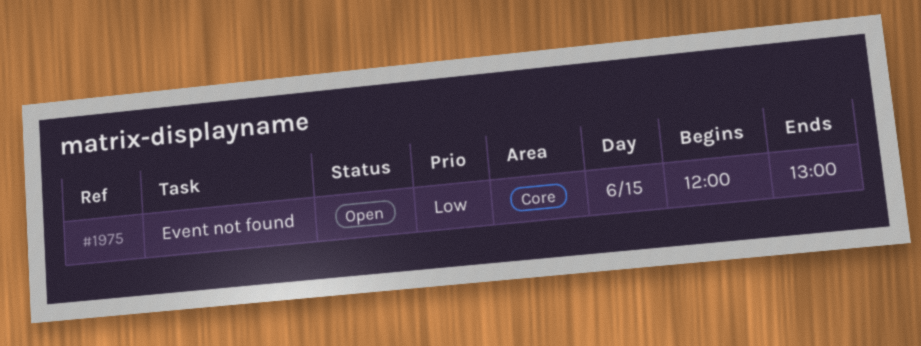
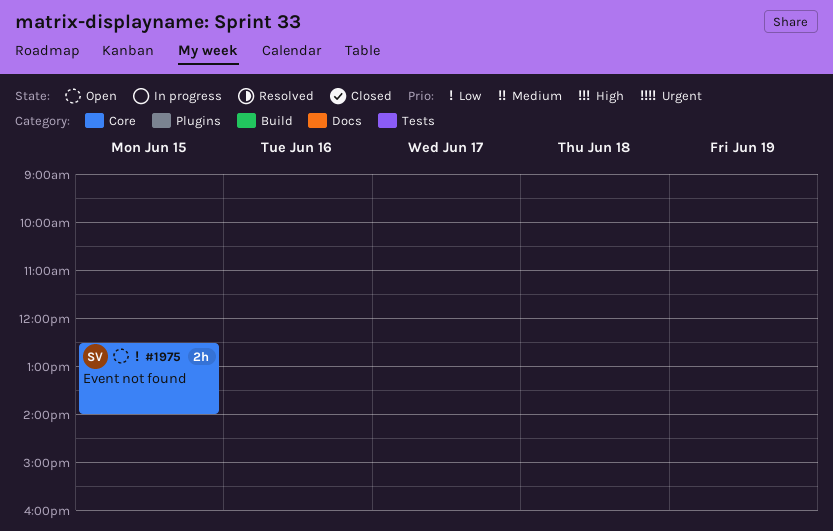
#1975, begins: 12:00 -> 12:30
#1975, ends: 13:00 -> 14:00

